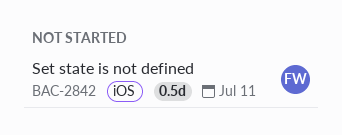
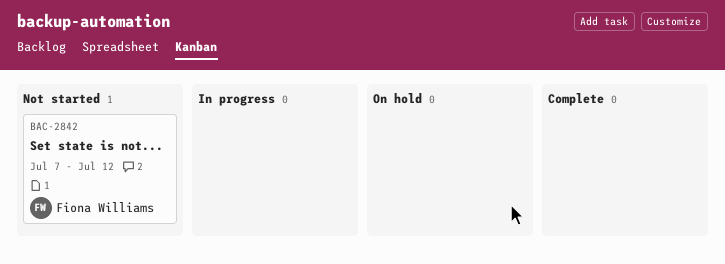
BAC-2842, due: Jul 11 -> Jul 12

